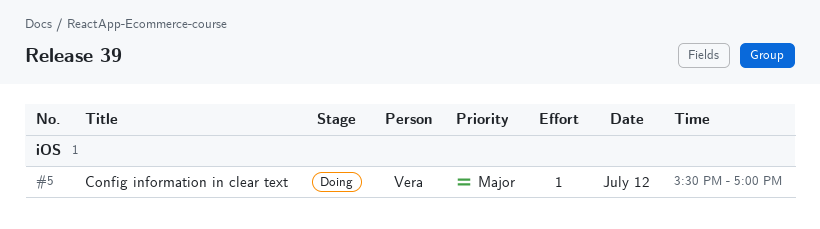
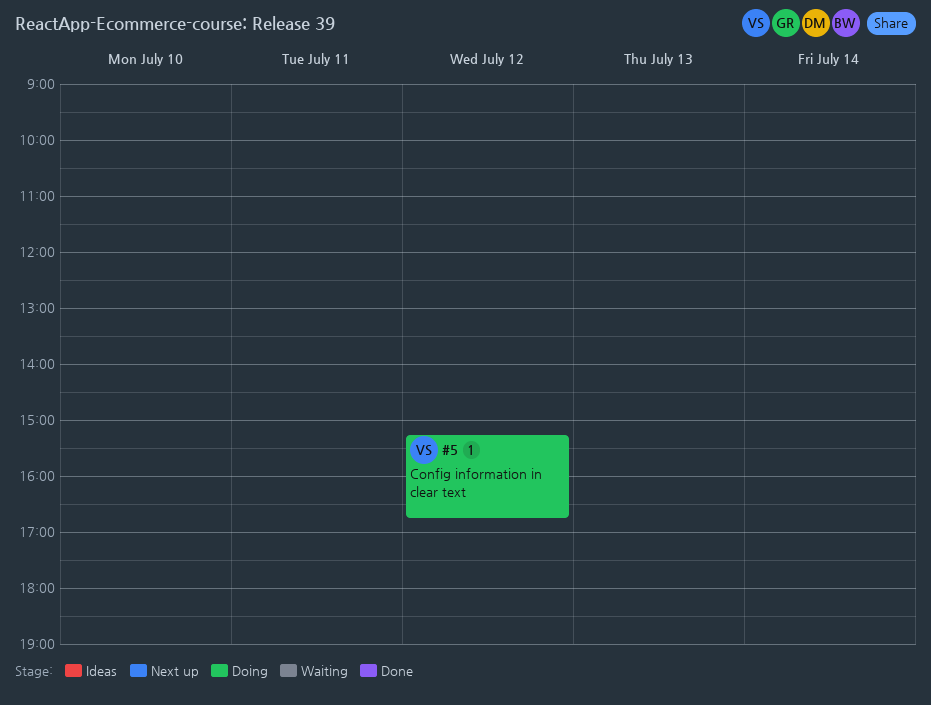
#5, begins: 15:30 -> 15:15
#5, ends: 17:00 -> 16:45

